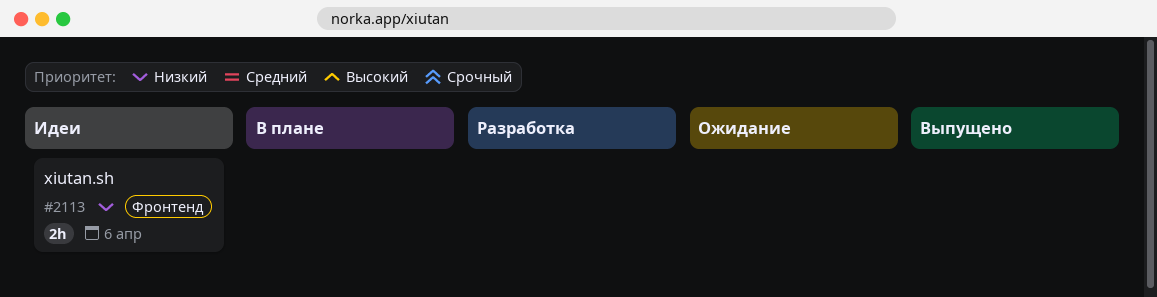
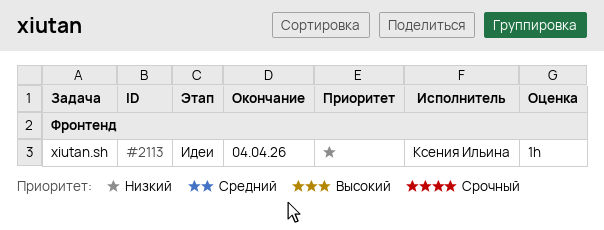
#2113, estimate: 2h -> 1h
#2113, due: Apr 6 -> Apr 4

